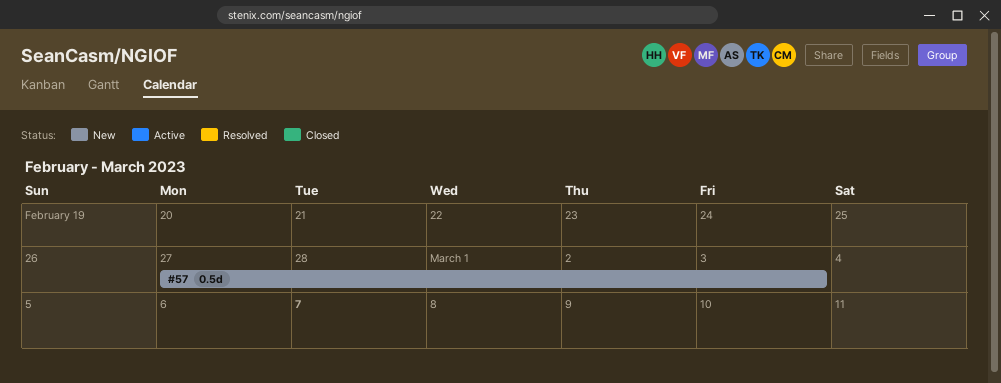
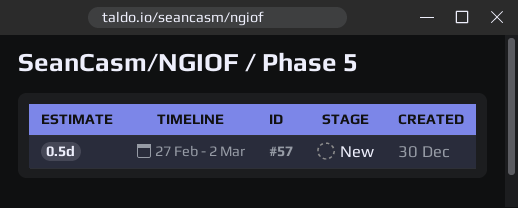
#57, due: Mar 3 -> Mar 2

